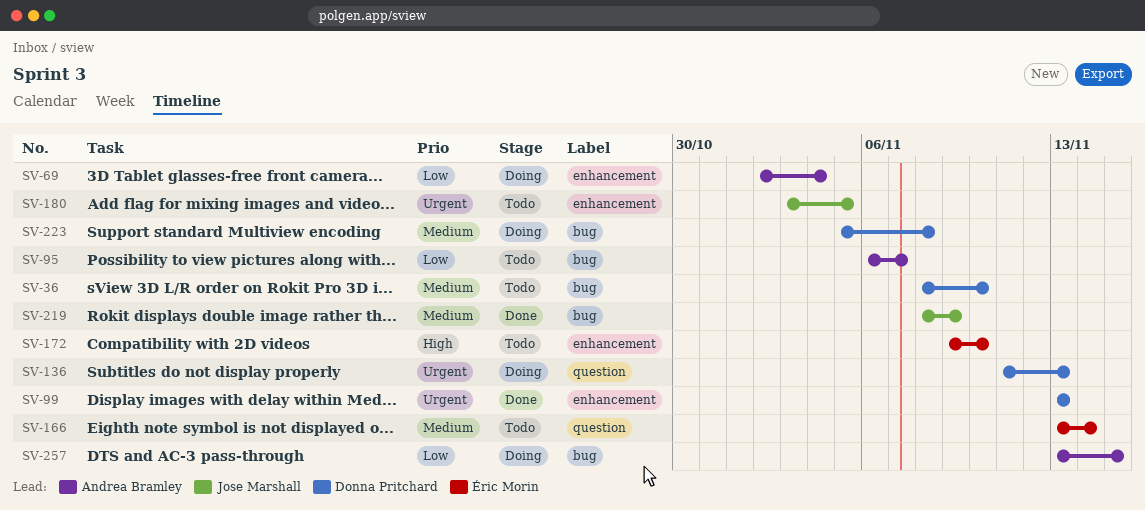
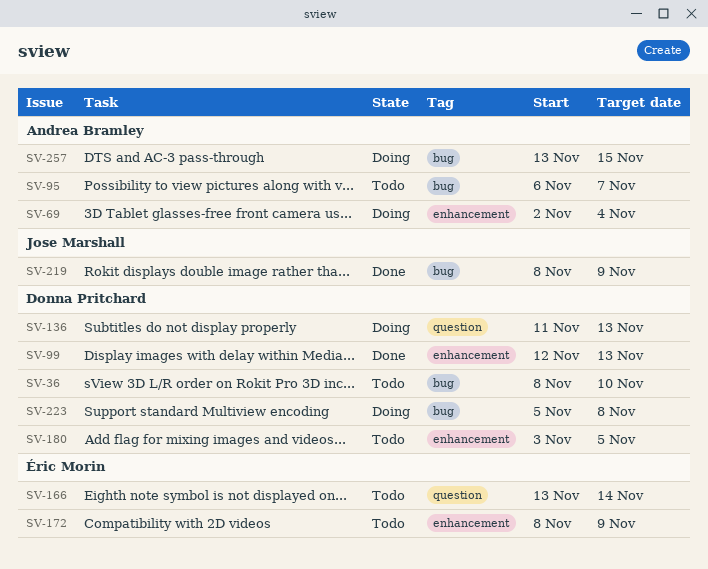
SV-99, start: Nov 13 -> Nov 12
SV-172, start: Nov 9 -> Nov 8
SV-172, due: Nov 10 -> Nov 9
SV-180, owner: Jose Marshall -> Donna Pritchard

